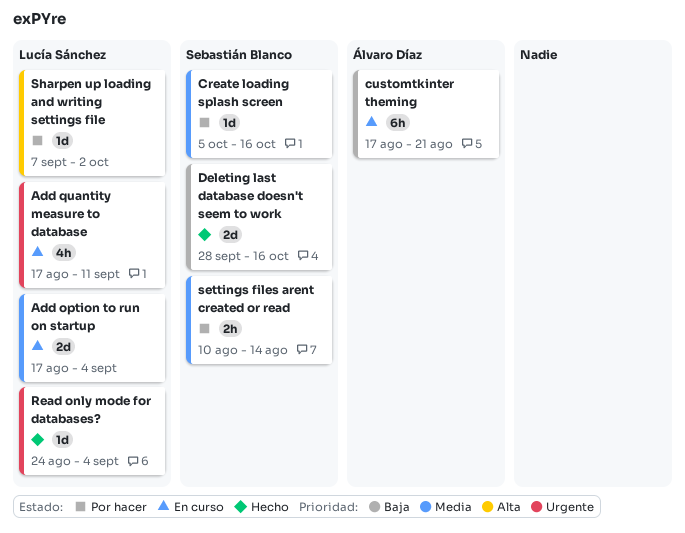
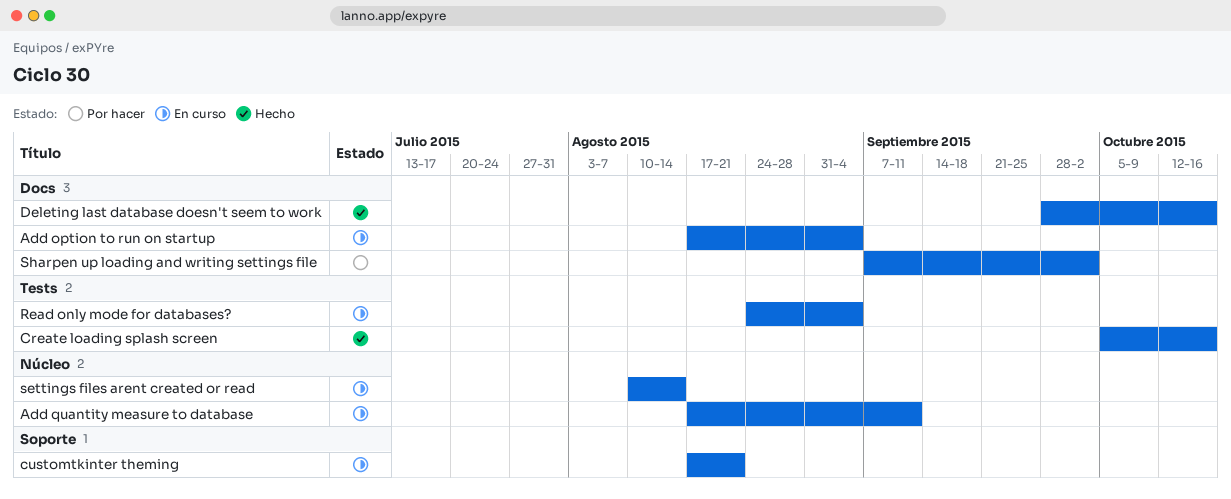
Create loading splash screen, status: Por hacer -> Hecho
Read only mode for databases?, status: Hecho -> En curso
settings files arent created or read, status: Por hacer -> En curso

